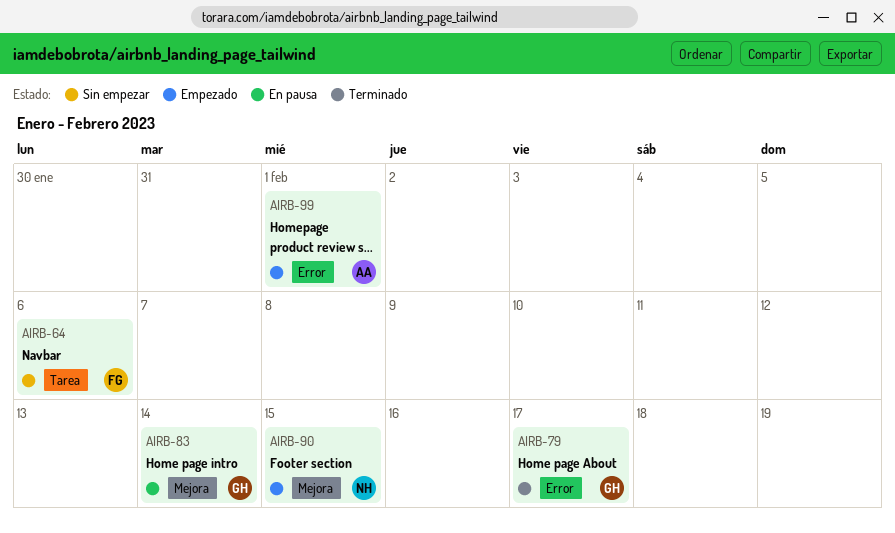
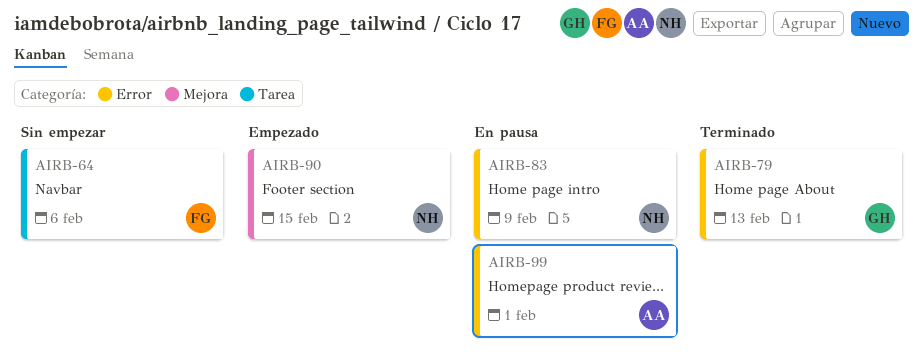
AIRB-79, due: Feb 17 -> Feb 13
AIRB-83, owner: GH -> NH
AIRB-83, label: Mejora -> Error
AIRB-83, due: Feb 14 -> Feb 9
AIRB-99, status: Empezado -> En pausa

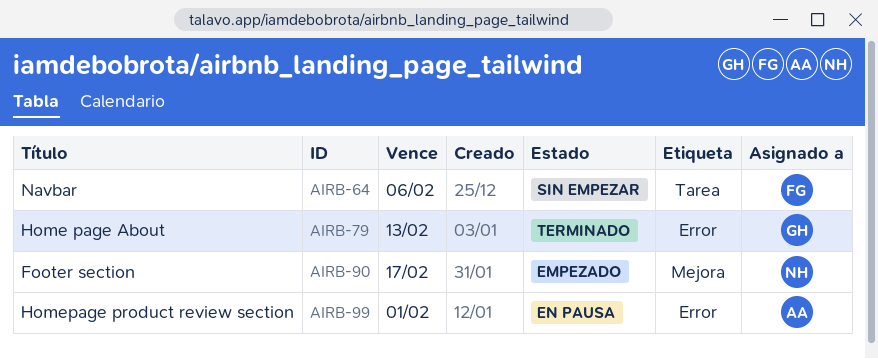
AIRB-83: present -> none
AIRB-90, due: Feb 15 -> Feb 17

